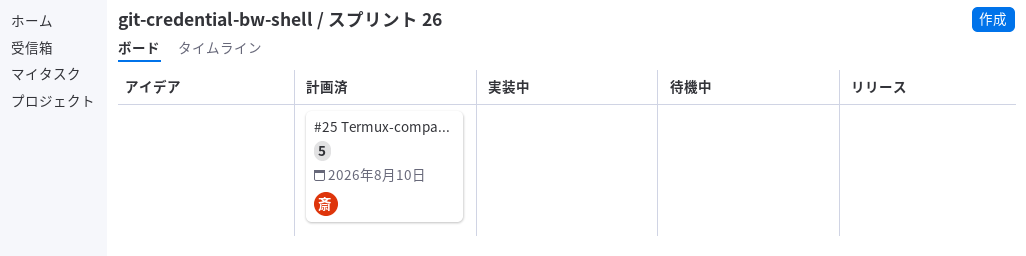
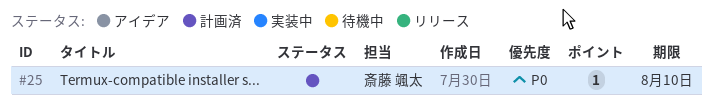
#25, estimate: 5 -> 1

